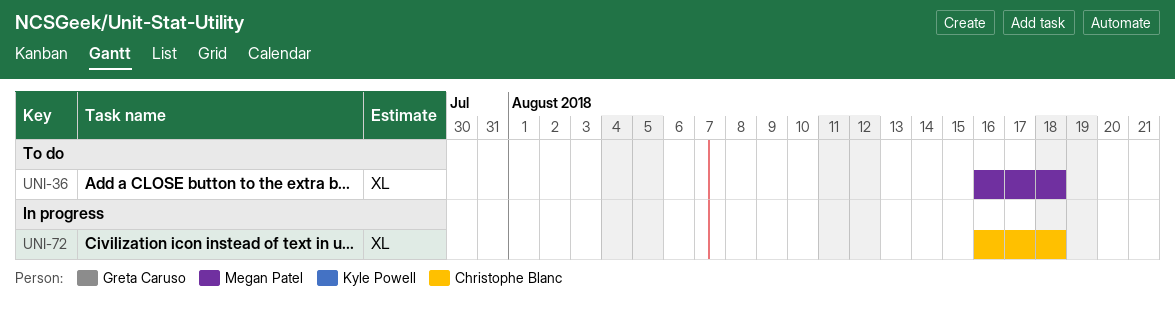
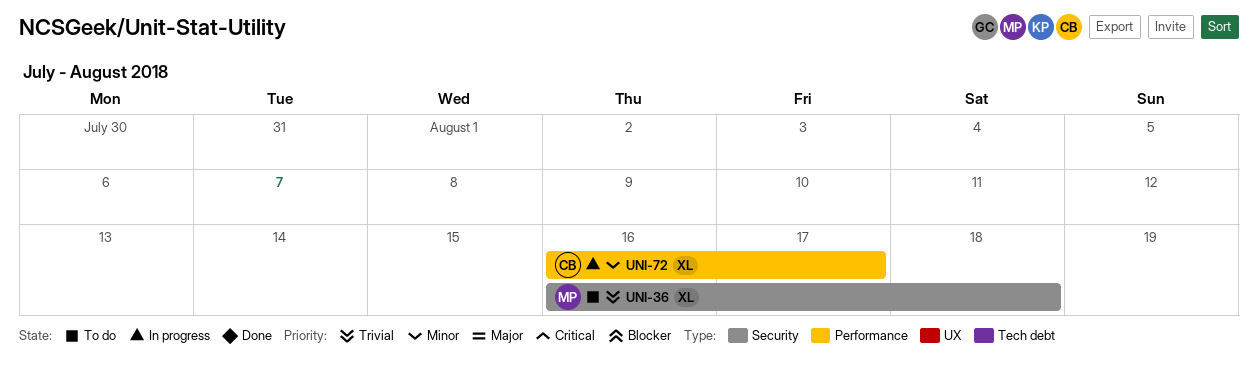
UNI-72, due: Aug 18 -> Aug 17

